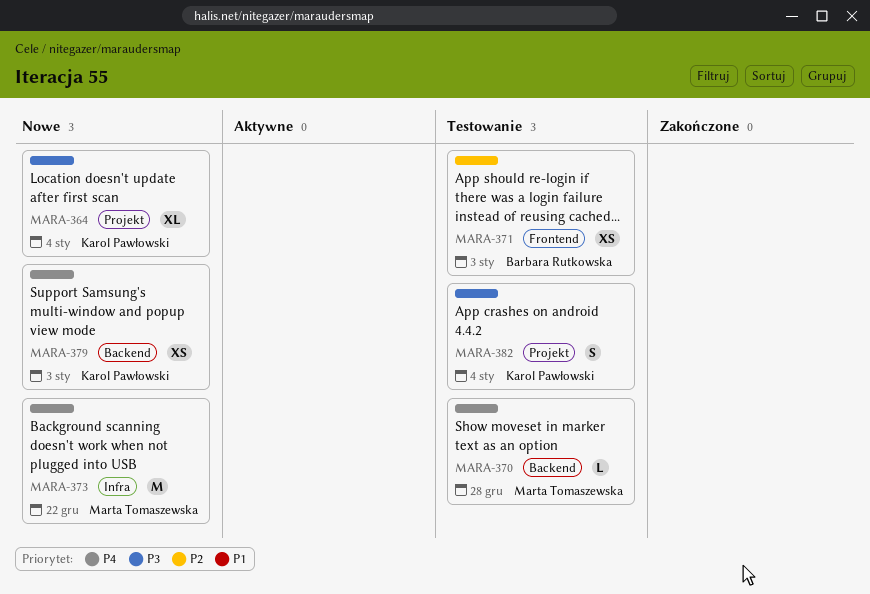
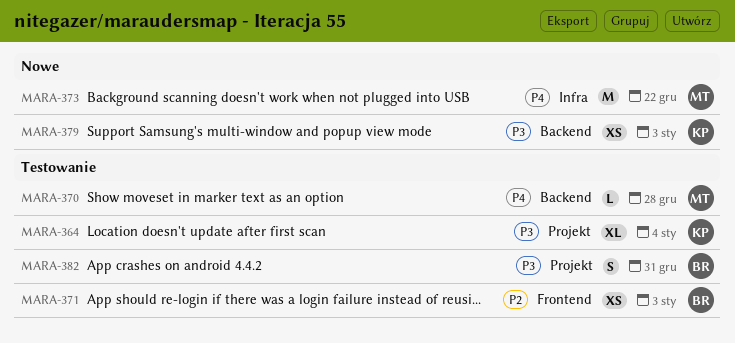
MARA-364, status: Nowe -> Testowanie
MARA-379, priority: P4 -> P3
MARA-382, owner: Karol Pawłowski -> Barbara Rutkowska
MARA-382, due: Jan 4 -> Dec 31

